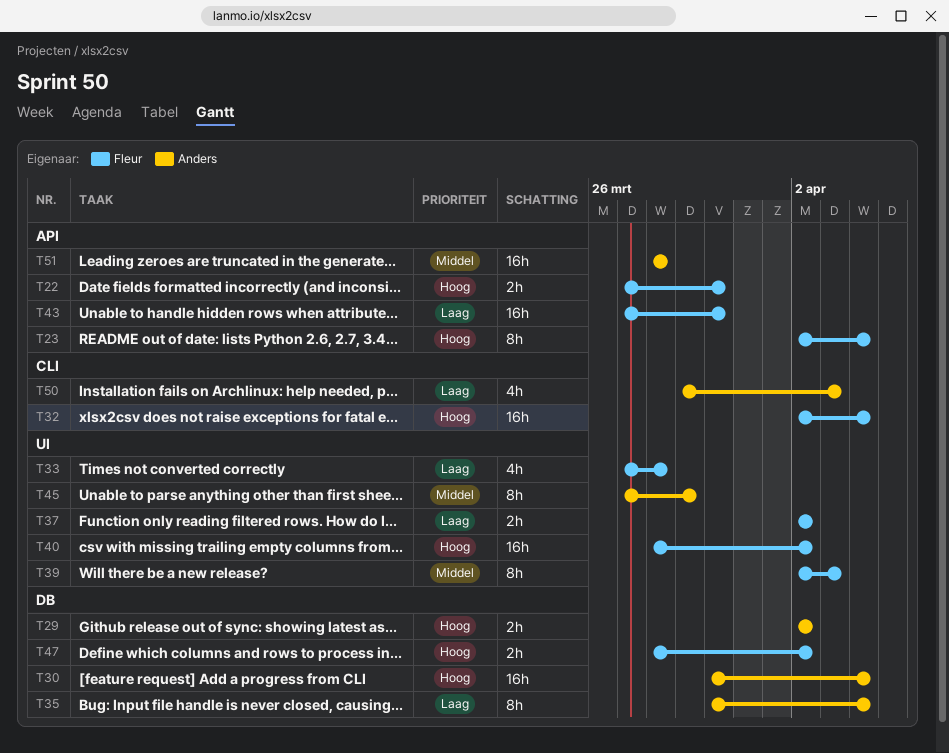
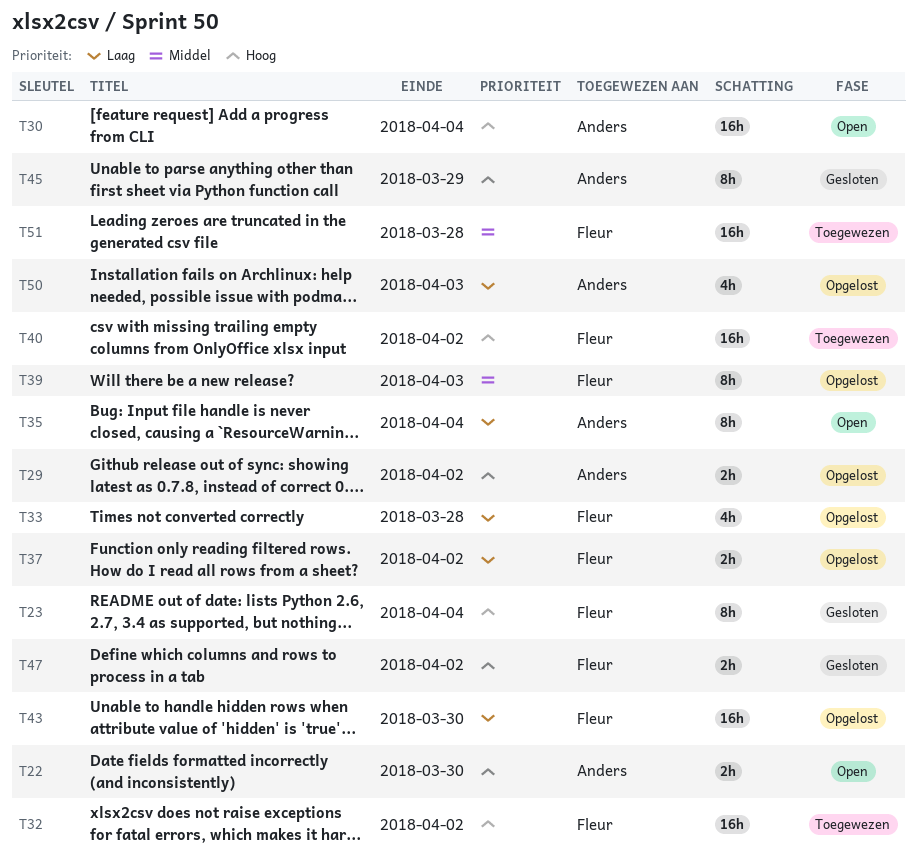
T22, owner: Fleur -> Anders
T32, due: Apr 4 -> Apr 2
T45, priority: Middel -> Hoog
T51, owner: Anders -> Fleur

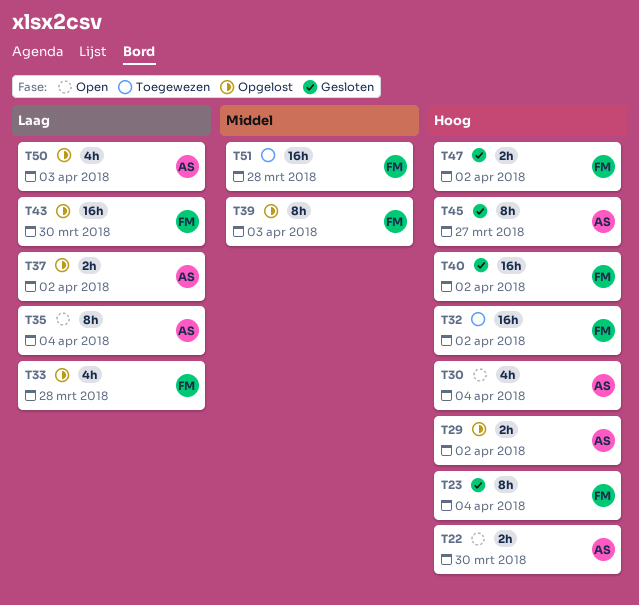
T30, estimate: 16h -> 4h
T37, owner: Fleur -> Anders
T40, status: Toegewezen -> Gesloten
T45, due: Mar 29 -> Mar 27

